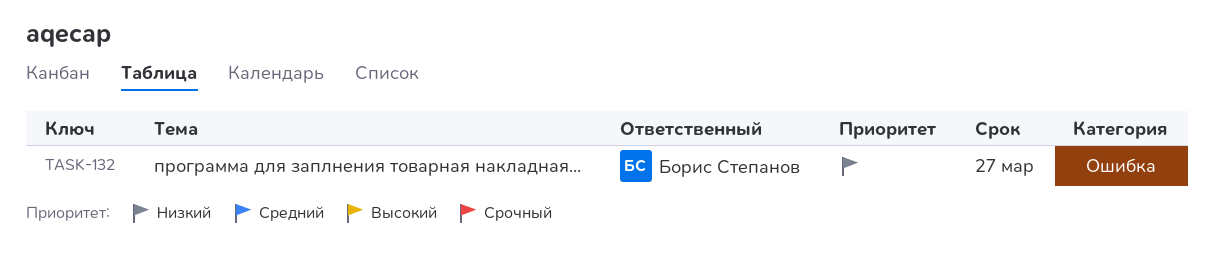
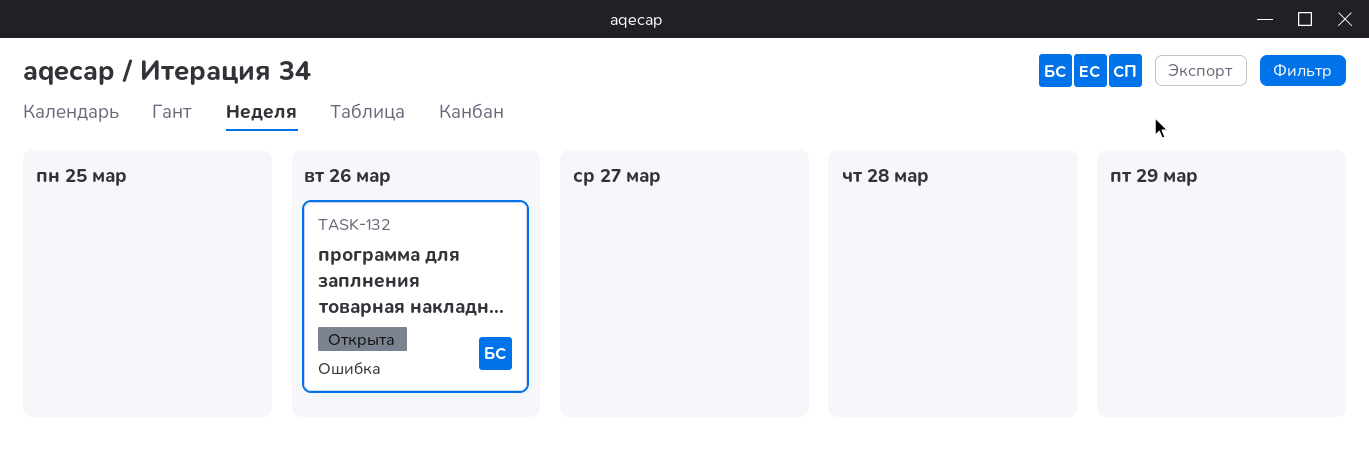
TASK-132, due: Mar 27 -> Mar 26

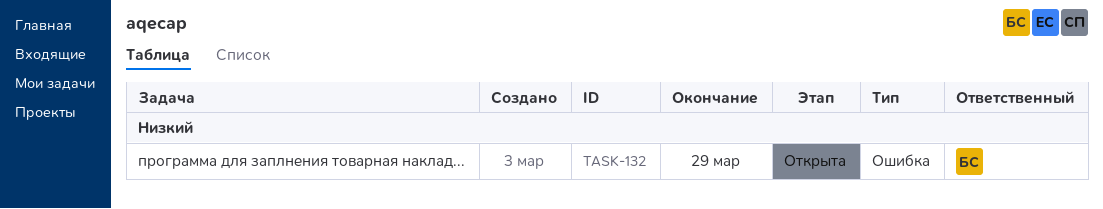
TASK-132, due: Mar 26 -> Mar 29

